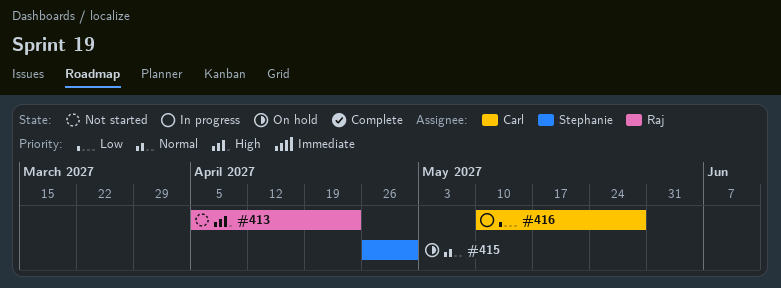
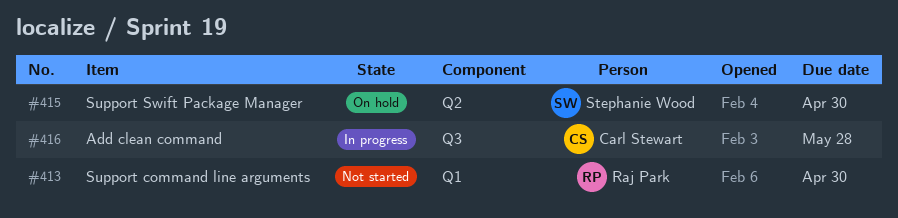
#413, due: Apr 23 -> Apr 30

